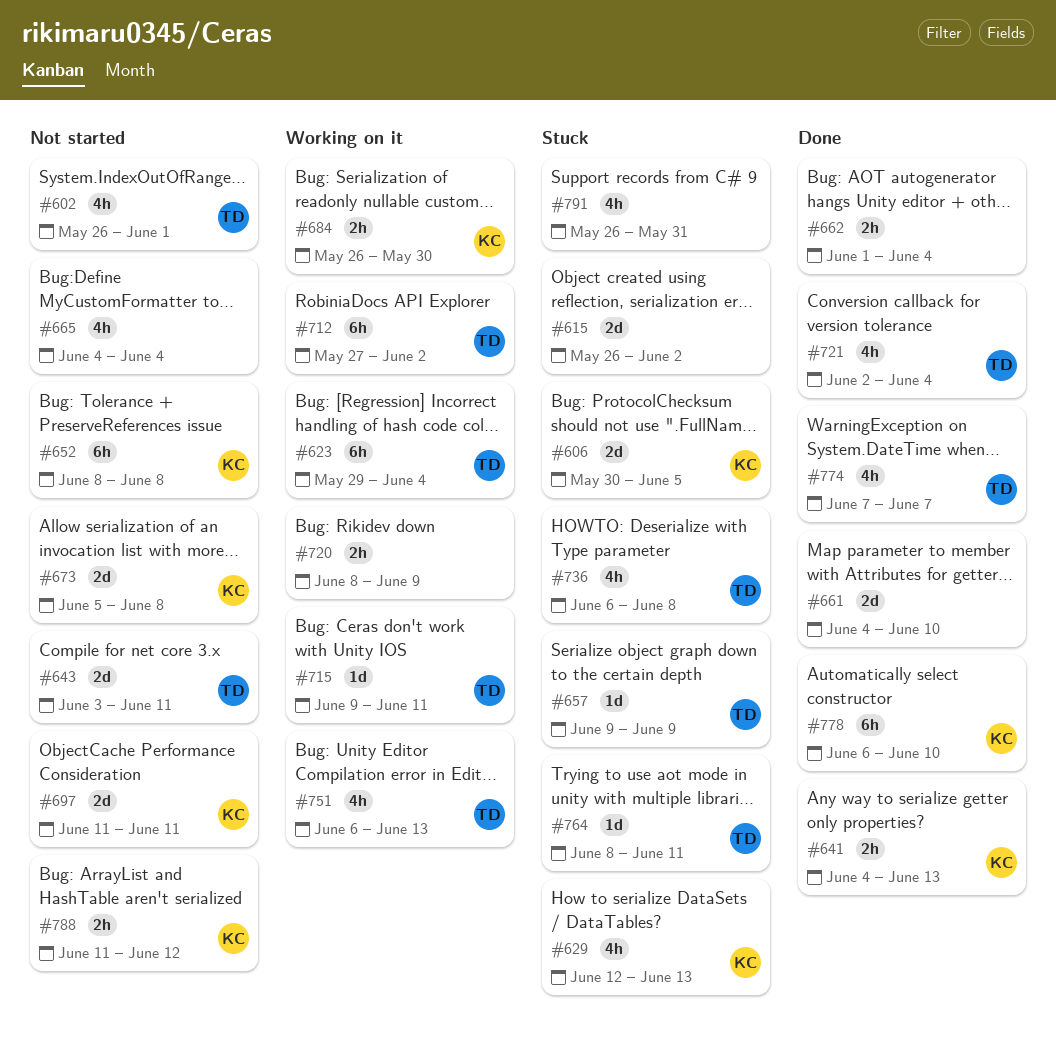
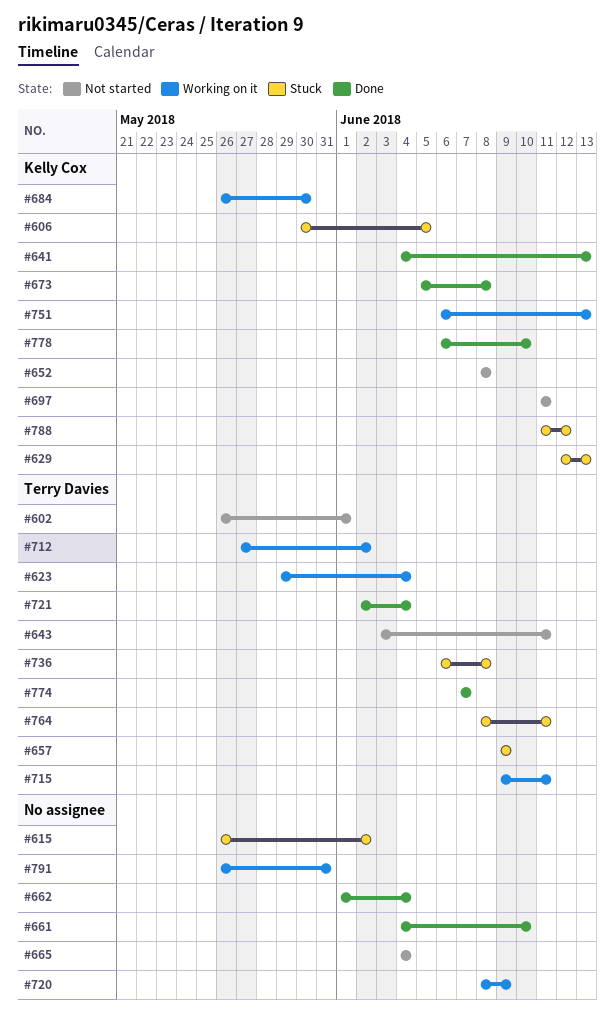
#673, status: Not started -> Done
#751, owner: Terry Davies -> Kelly Cox
#788, status: Not started -> Stuck
#791, status: Stuck -> Working on it

